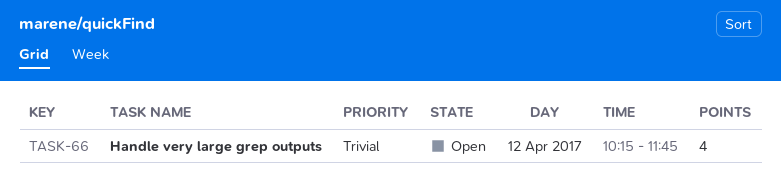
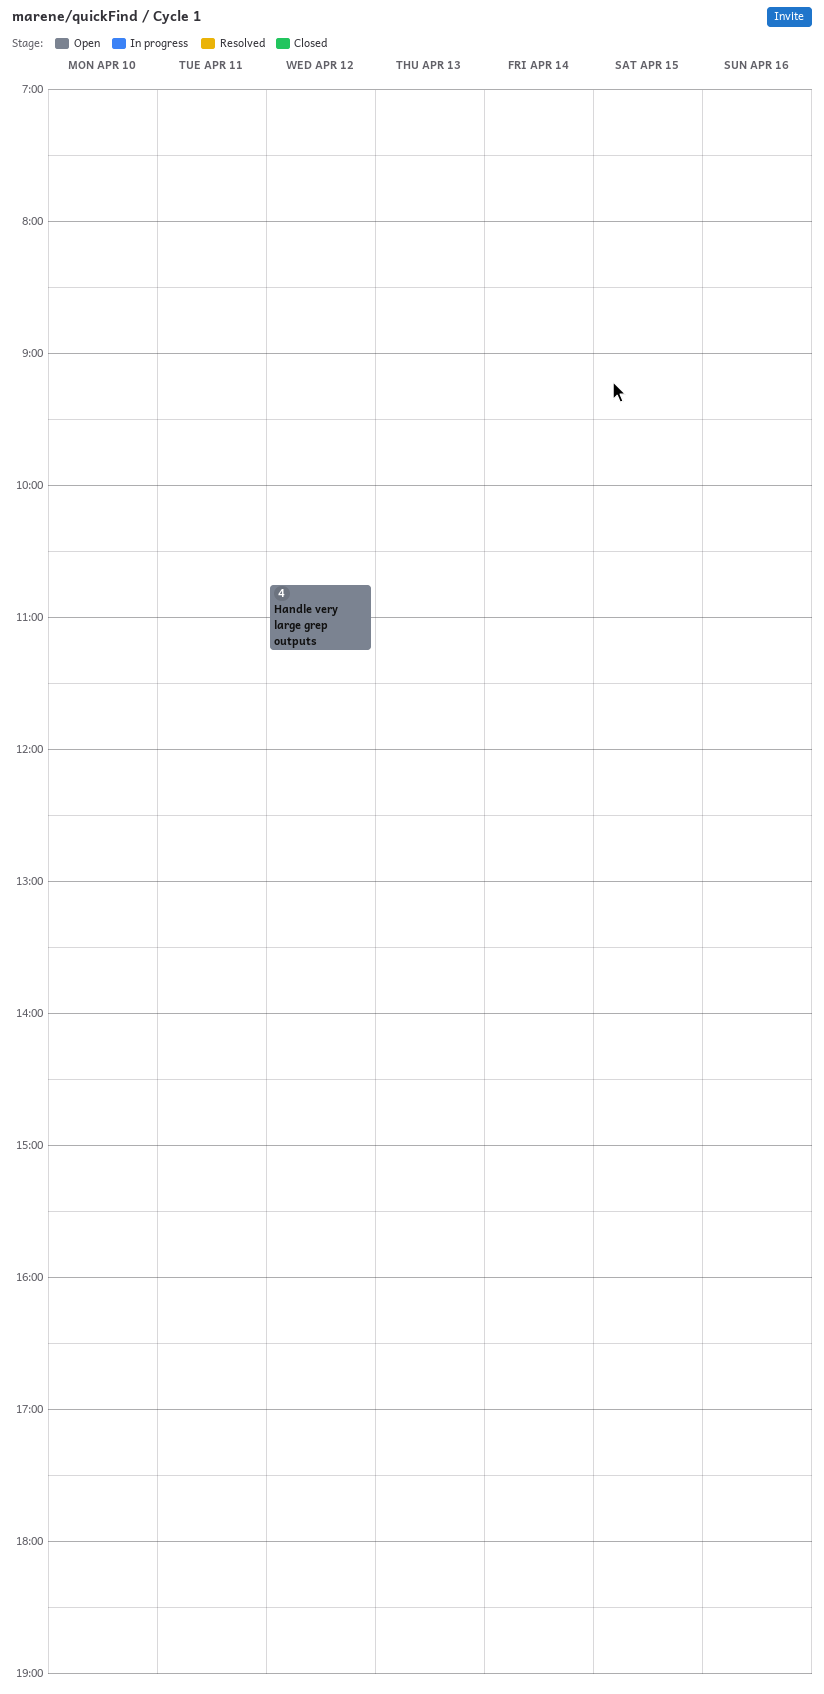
Handle very large grep outputs, begins: 10:15 -> 10:45
Handle very large grep outputs, ends: 11:45 -> 11:15

